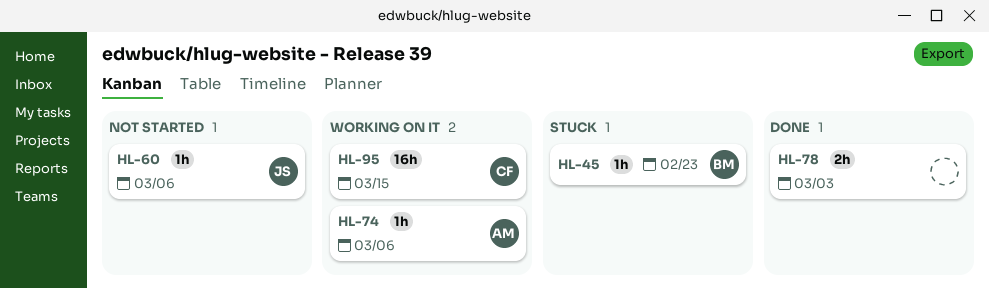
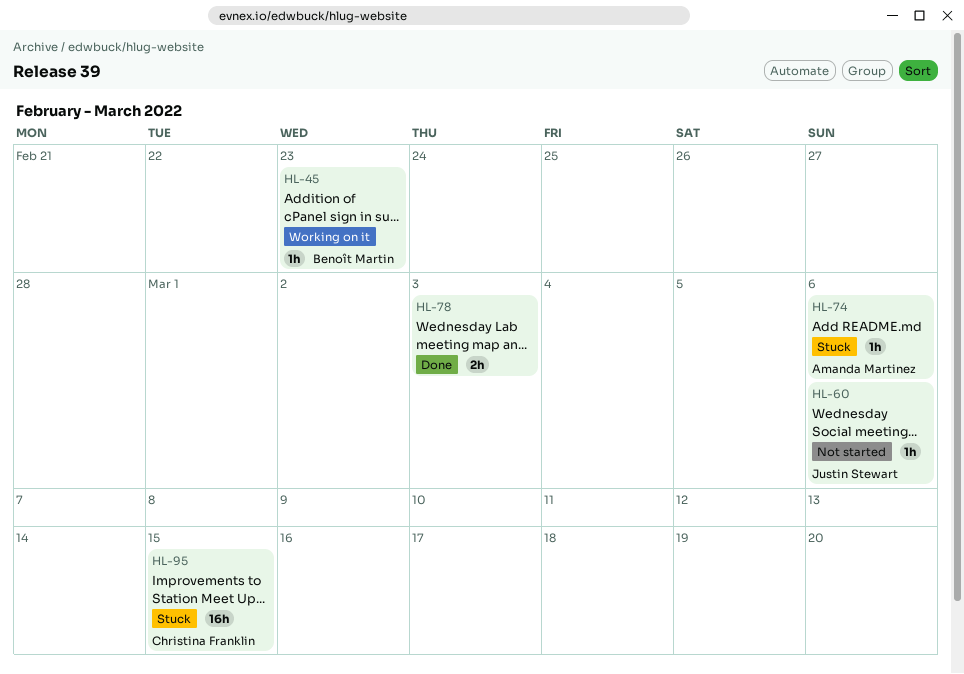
HL-45, status: Stuck -> Working on it
HL-74, status: Working on it -> Stuck
HL-95, status: Working on it -> Stuck

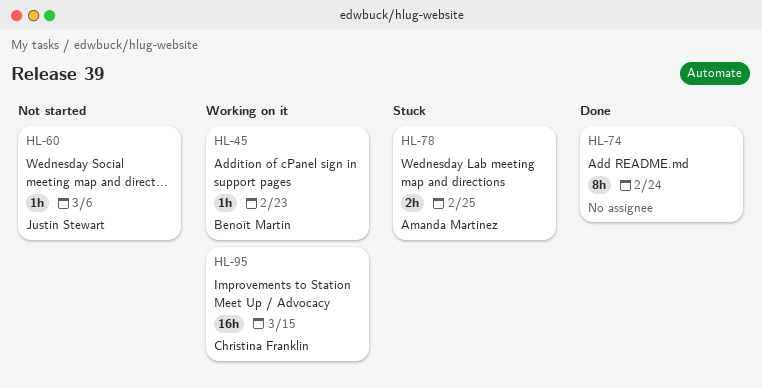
HL-74, status: Stuck -> Done
HL-74, owner: Amanda Martinez -> none
HL-74, estimate: 1h -> 8h
HL-74, due: Mar 6 -> Feb 24
HL-78, status: Done -> Stuck
HL-78, owner: none -> Amanda Martinez
HL-78, due: Mar 3 -> Feb 25
HL-95, status: Stuck -> Working on it

